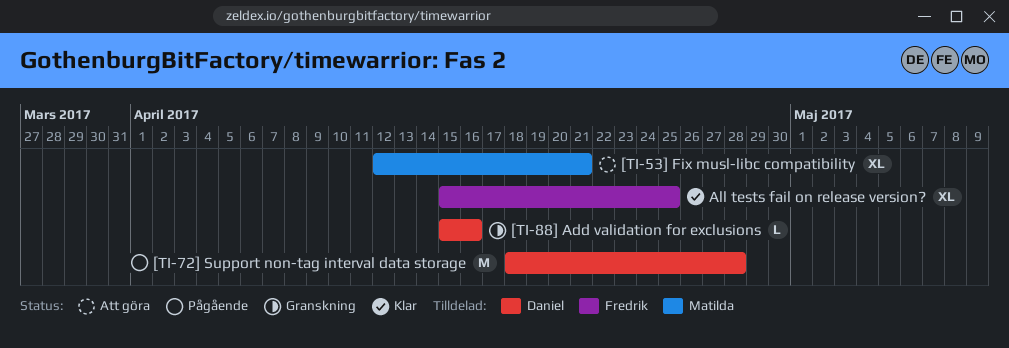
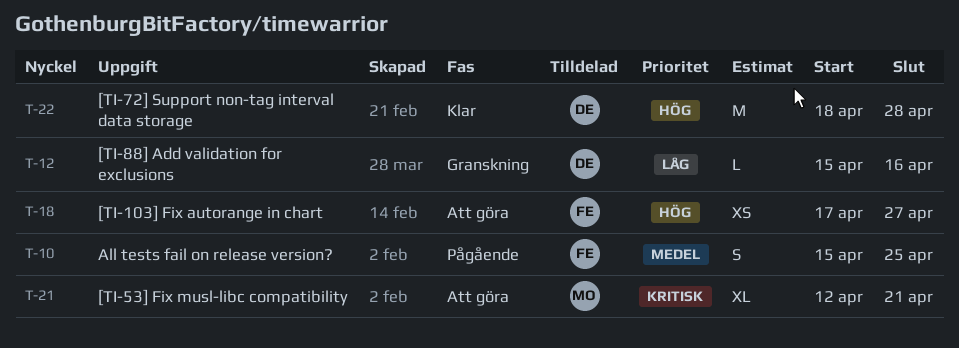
[TI-103] Fix autorange in chart: none -> present
[TI-72] Support non-tag interval data storage, status: Pågående -> Klar
All tests fail on release version?, status: Klar -> Pågående
All tests fail on release version?, estimate: XL -> S

